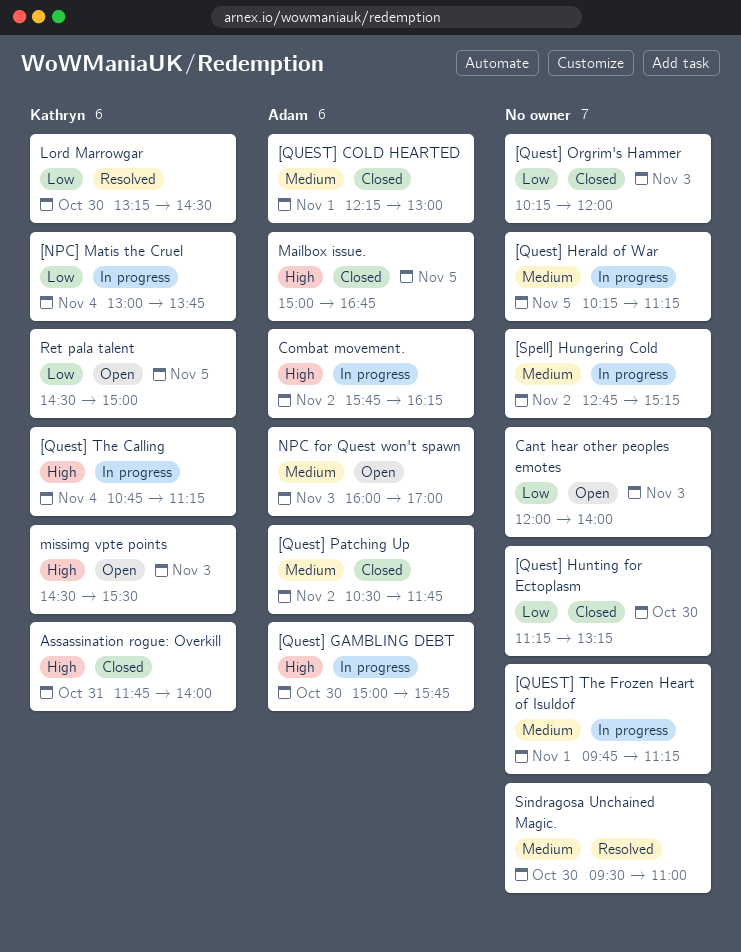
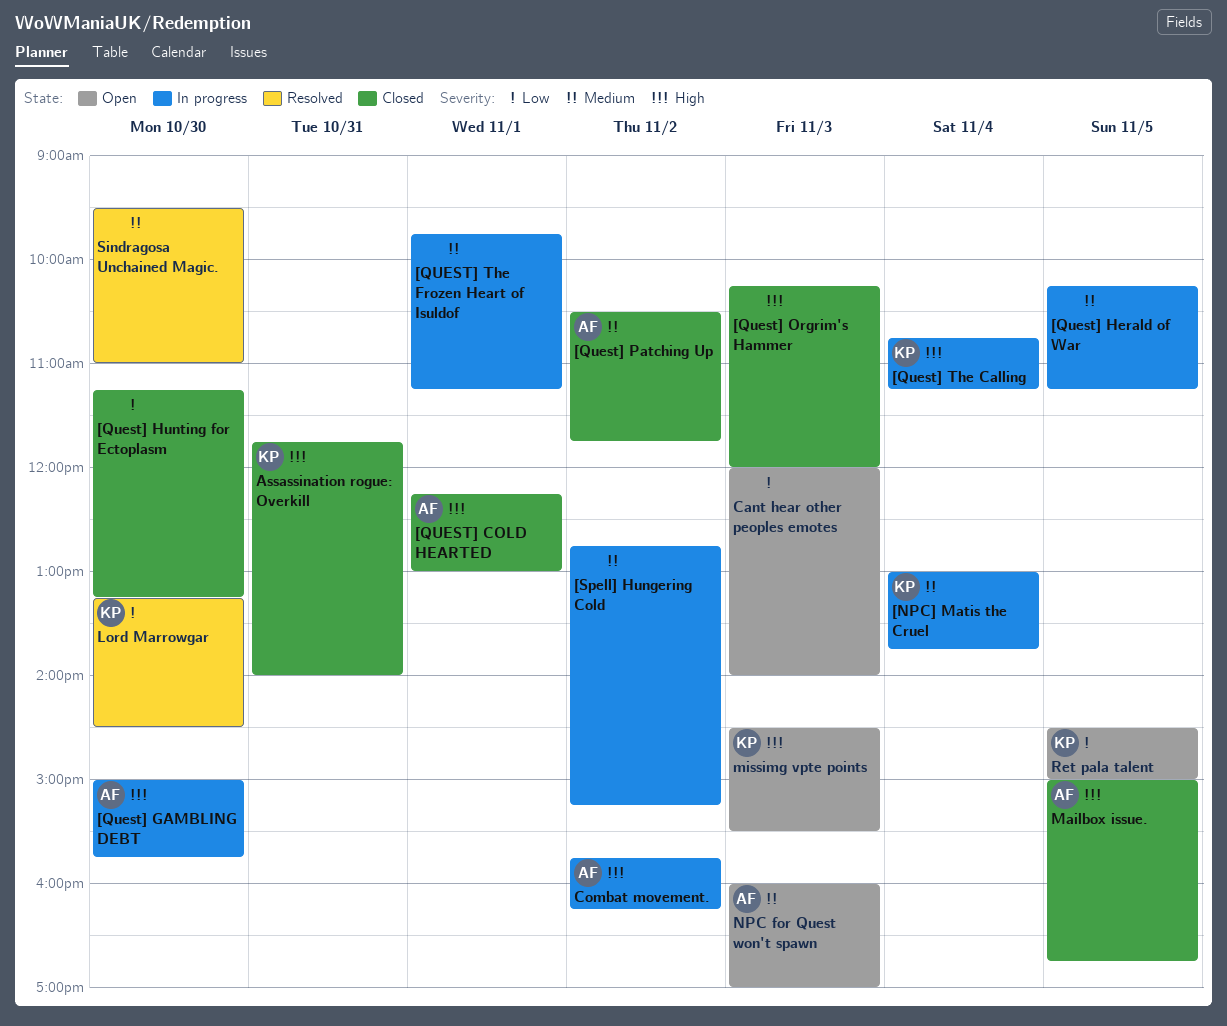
[NPC] Matis the Cruel, priority: Low -> Medium
[QUEST] COLD HEARTED, priority: Medium -> High
[Quest] Orgrim's Hammer, priority: Low -> High

